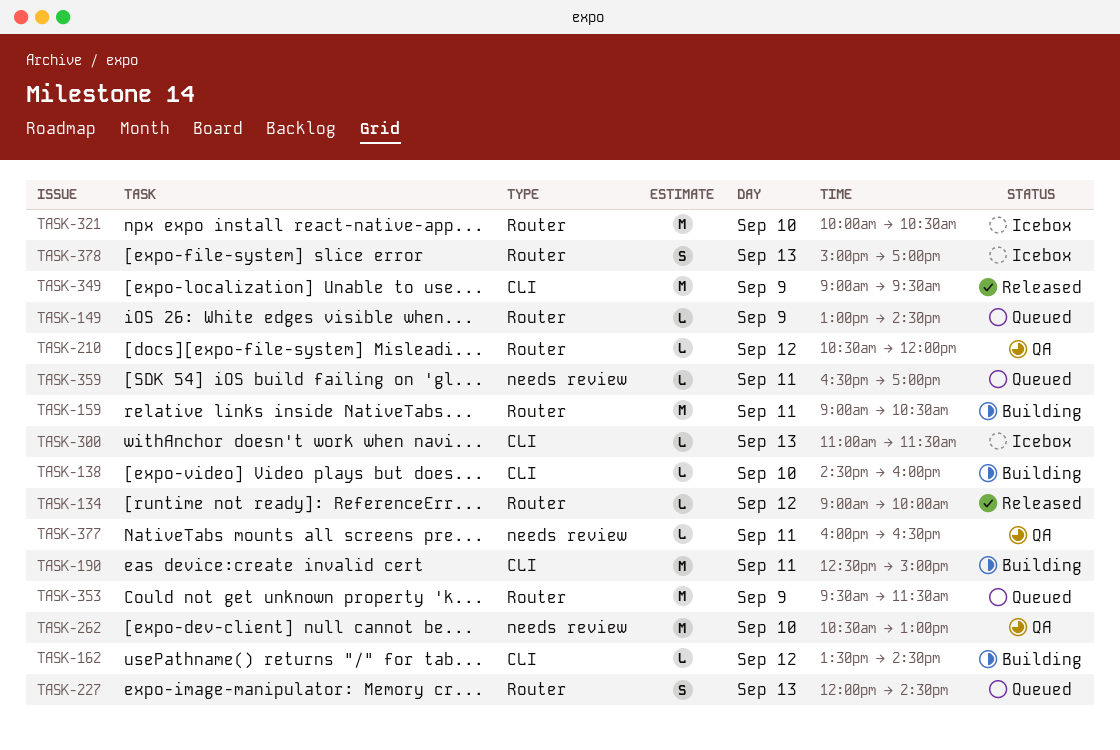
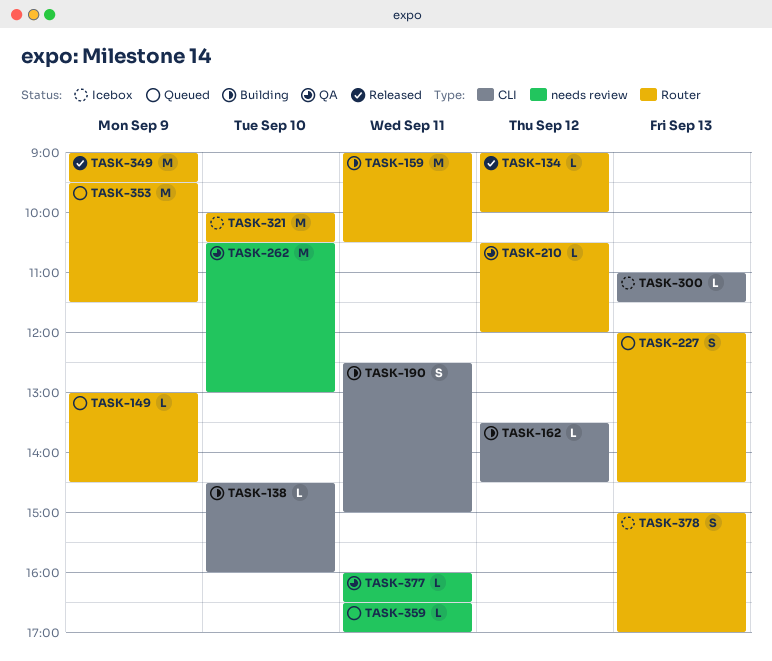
TASK-190, estimate: M -> S
TASK-349, label: CLI -> Router

